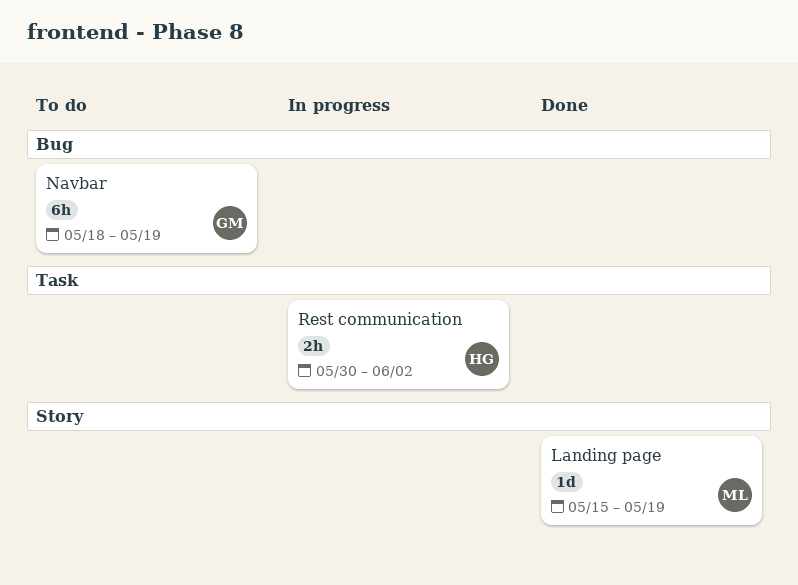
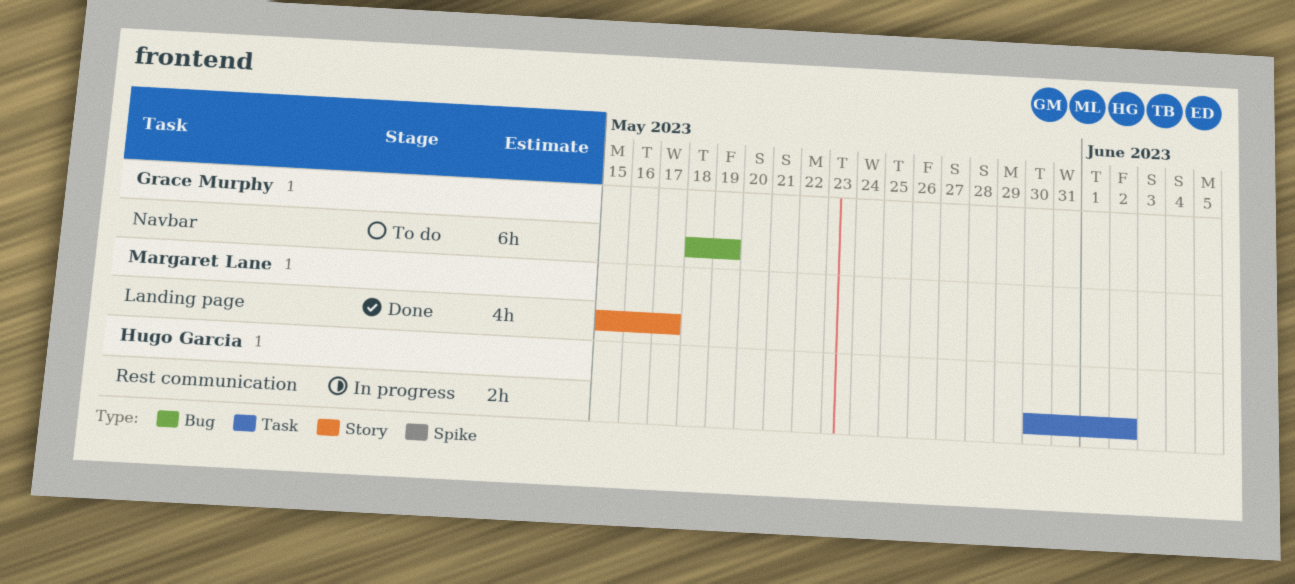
Landing page, estimate: 1d -> 4h
Landing page, due: May 19 -> May 17

